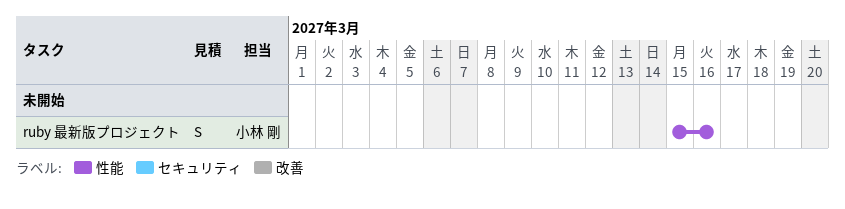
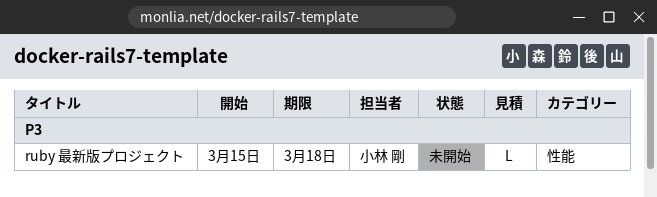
ruby 最新版プロジェクト, estimate: S -> L
ruby 最新版プロジェクト, due: Mar 16 -> Mar 18

